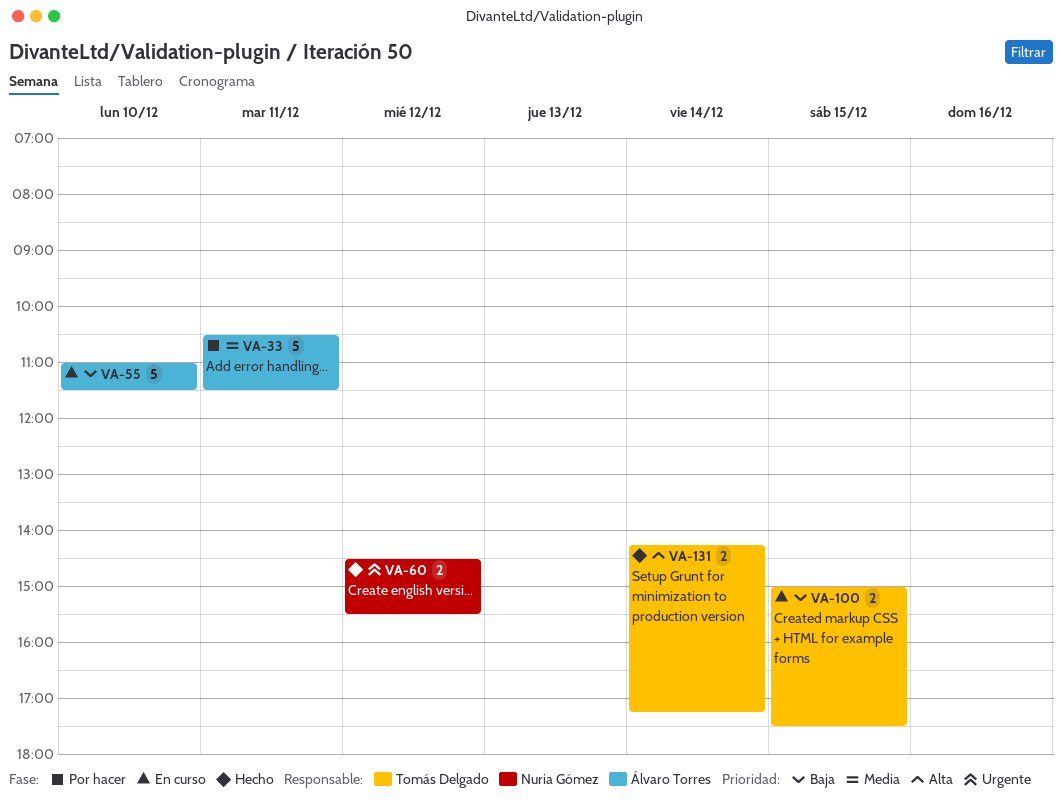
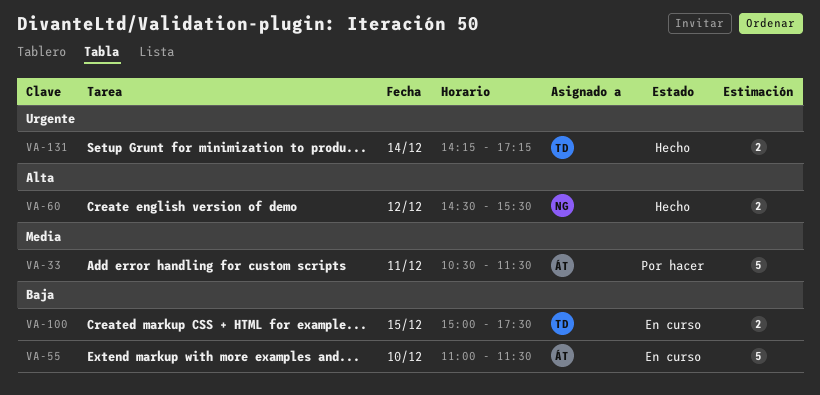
VA-60, priority: Urgente -> Alta
VA-131, priority: Alta -> Urgente

